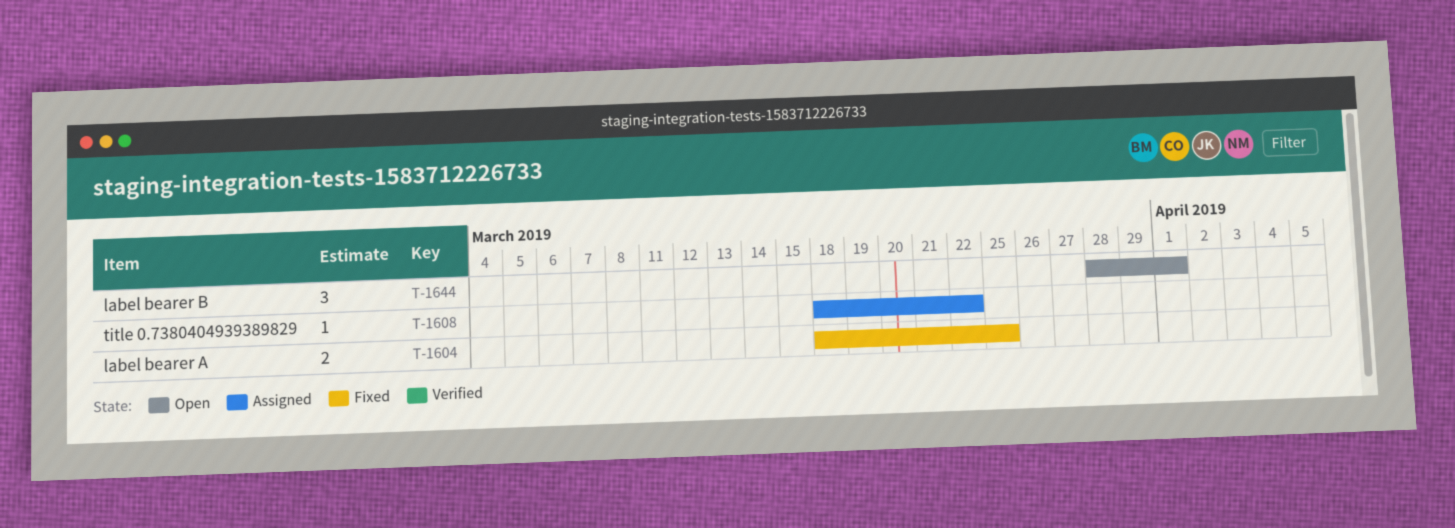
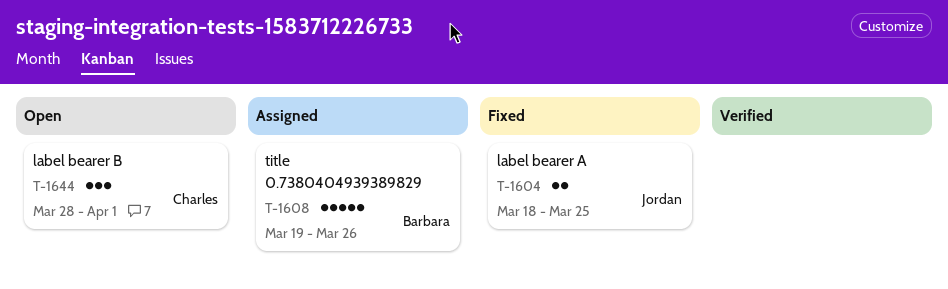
T-1608, estimate: 1 -> 5
T-1608, start: Mar 18 -> Mar 19
T-1608, due: Mar 22 -> Mar 26

